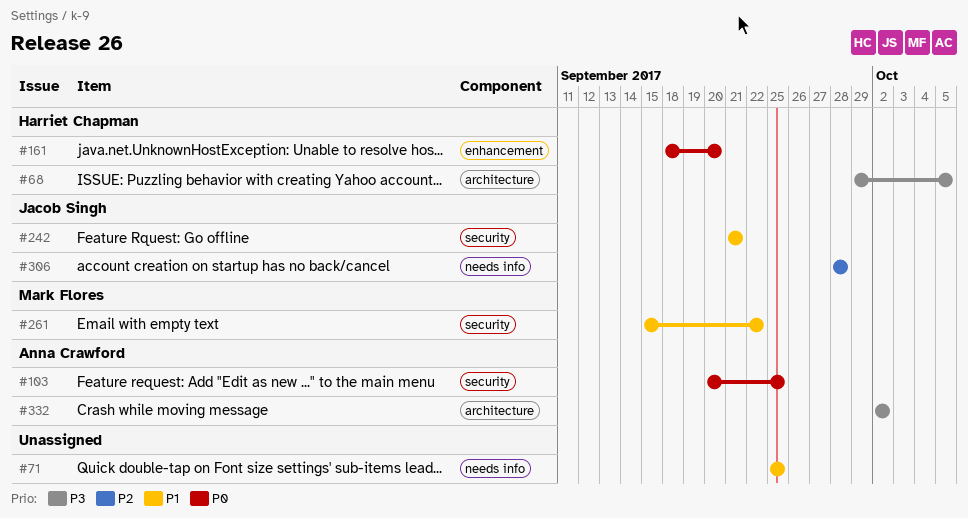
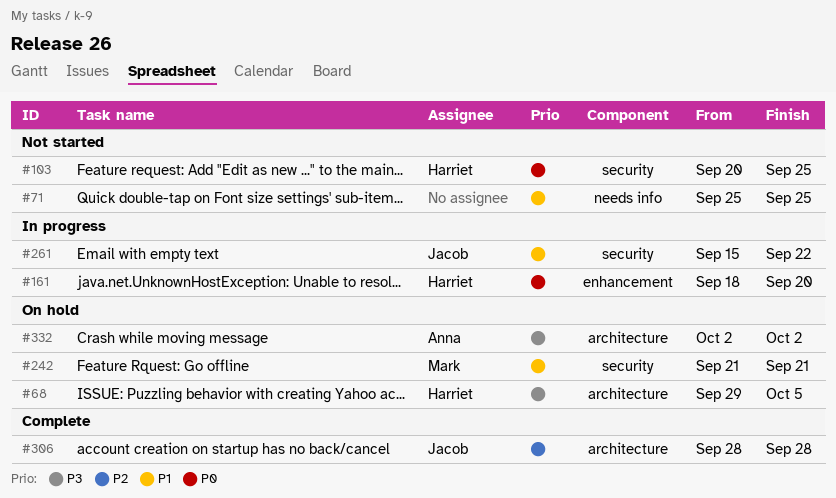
#103, owner: Anna Crawford -> Harriet Chapman
#242, owner: Jacob Singh -> Mark Flores
#261, owner: Mark Flores -> Jacob Singh
#306, label: needs info -> architecture

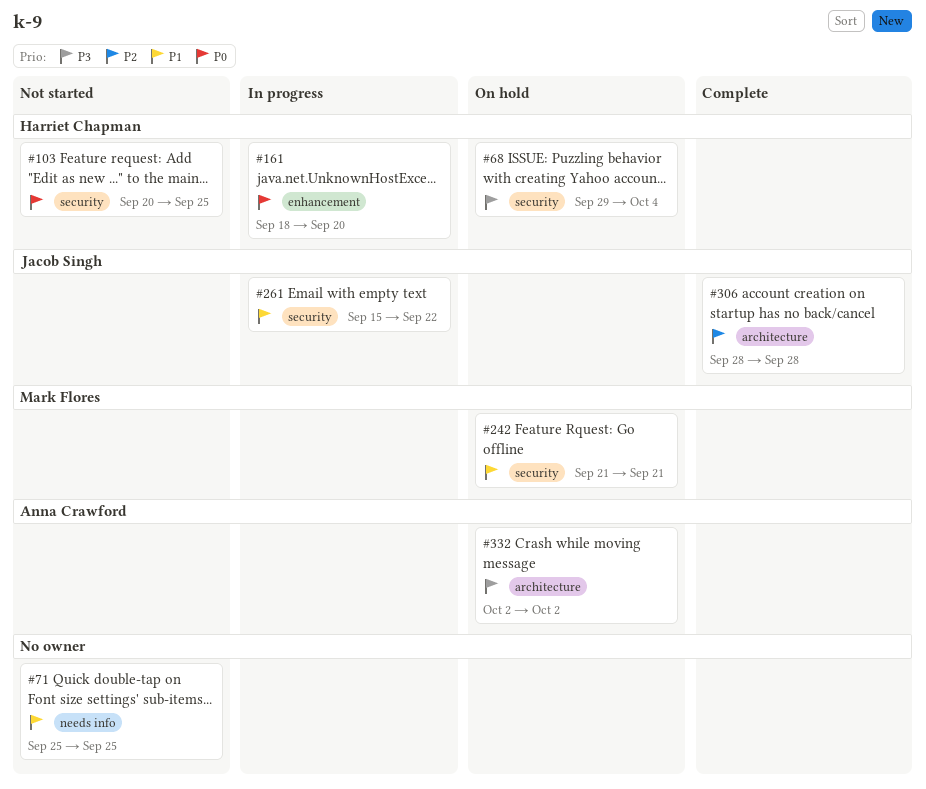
#68, label: architecture -> security
#68, due: Oct 5 -> Oct 4

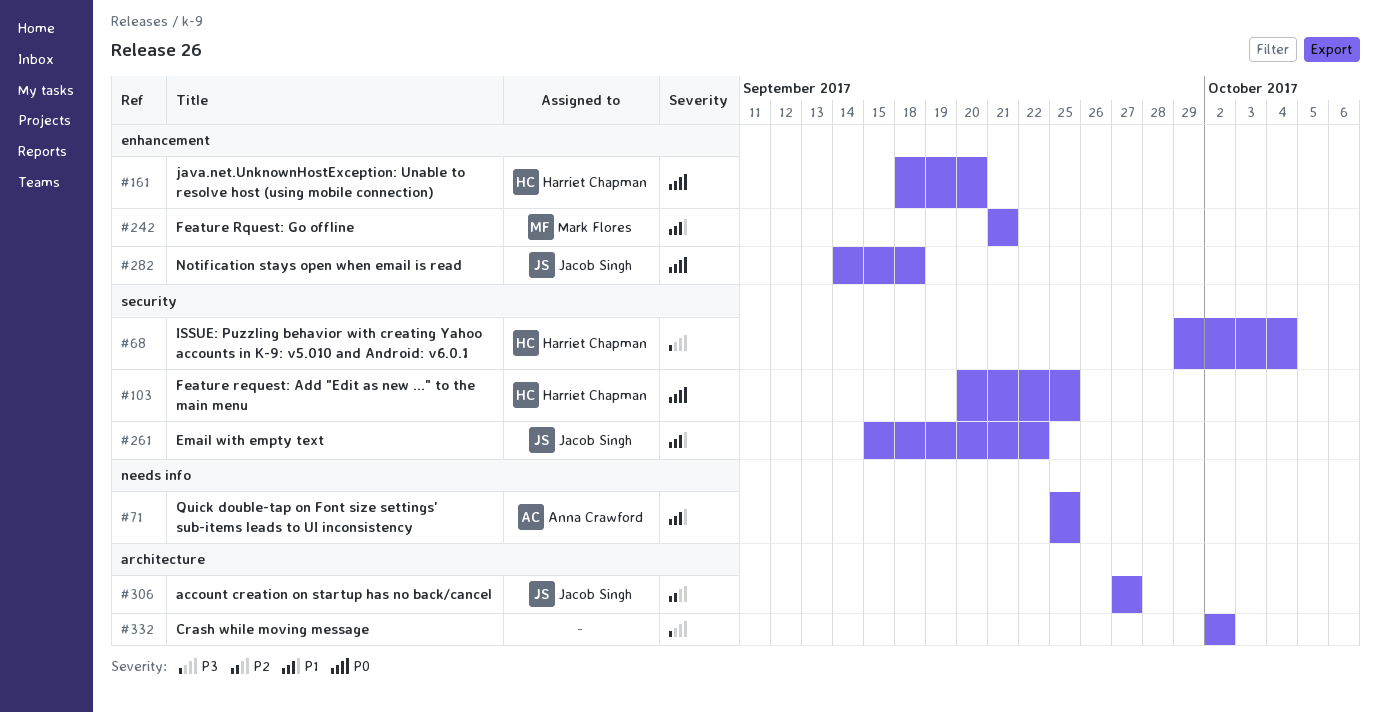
#71, owner: none -> Anna Crawford
#242, label: security -> enhancement
#282: none -> present
#306, start: Sep 28 -> Sep 27
#306, due: Sep 28 -> Sep 27
#332, owner: Anna Crawford -> none

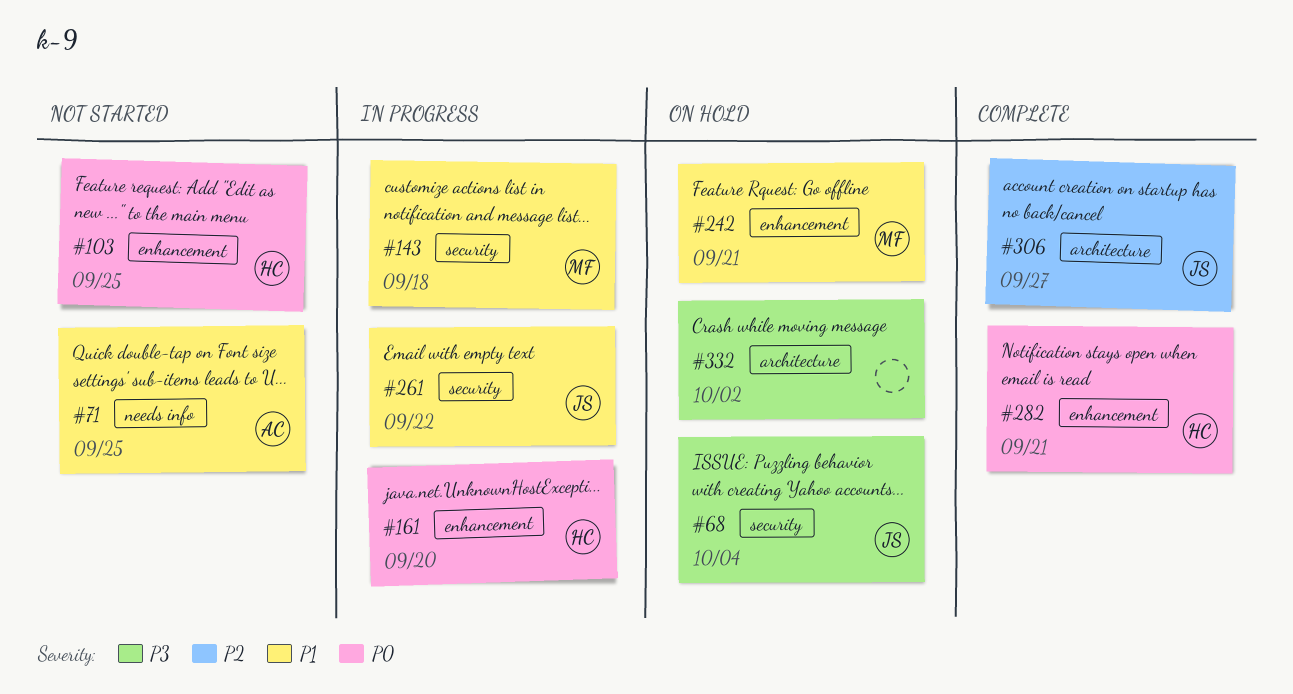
#68, owner: Harriet Chapman -> Jacob Singh
#103, label: security -> enhancement
#143: none -> present
#282, owner: Jacob Singh -> Harriet Chapman
#282, due: Sep 18 -> Sep 21

